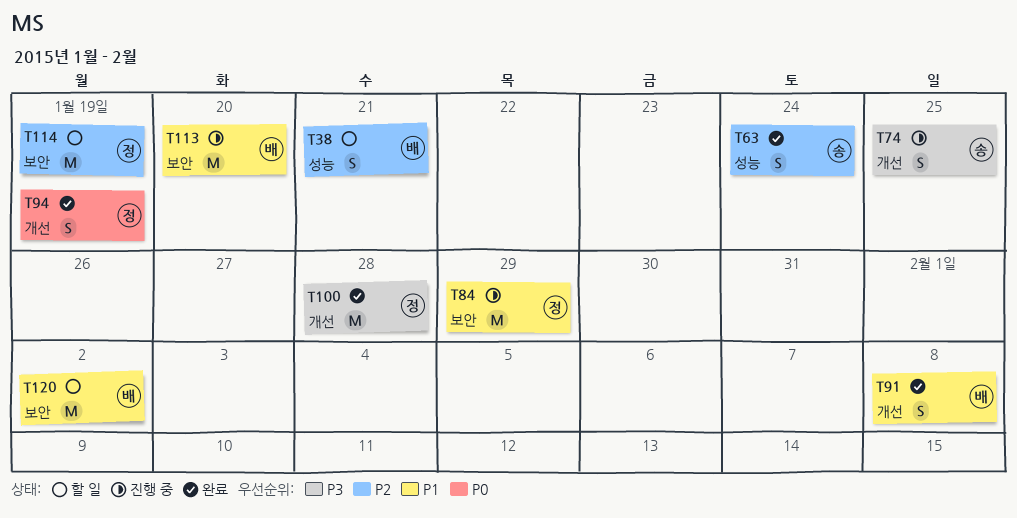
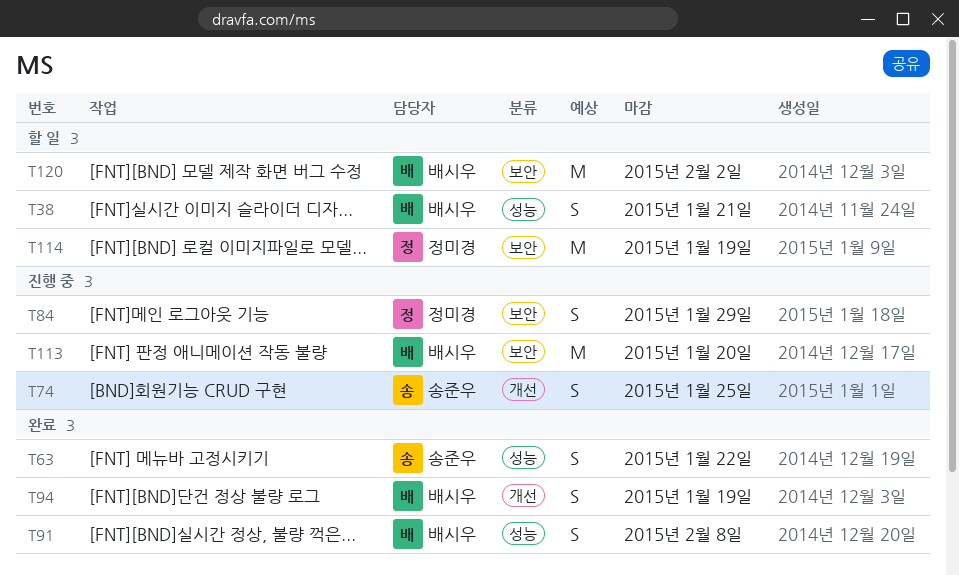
T63, due: Jan 24 -> Jan 22
T84, estimate: M -> S
T91, label: 개선 -> 성능
T94, owner: 정미경 -> 배시우
T100: present -> none

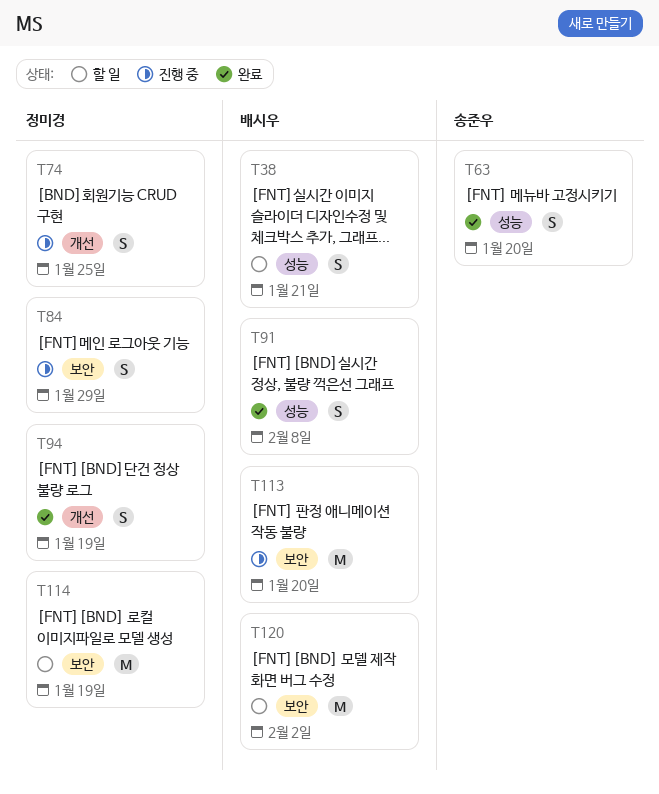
T63, due: Jan 22 -> Jan 20
T74, owner: 송준우 -> 정미경
T94, owner: 배시우 -> 정미경

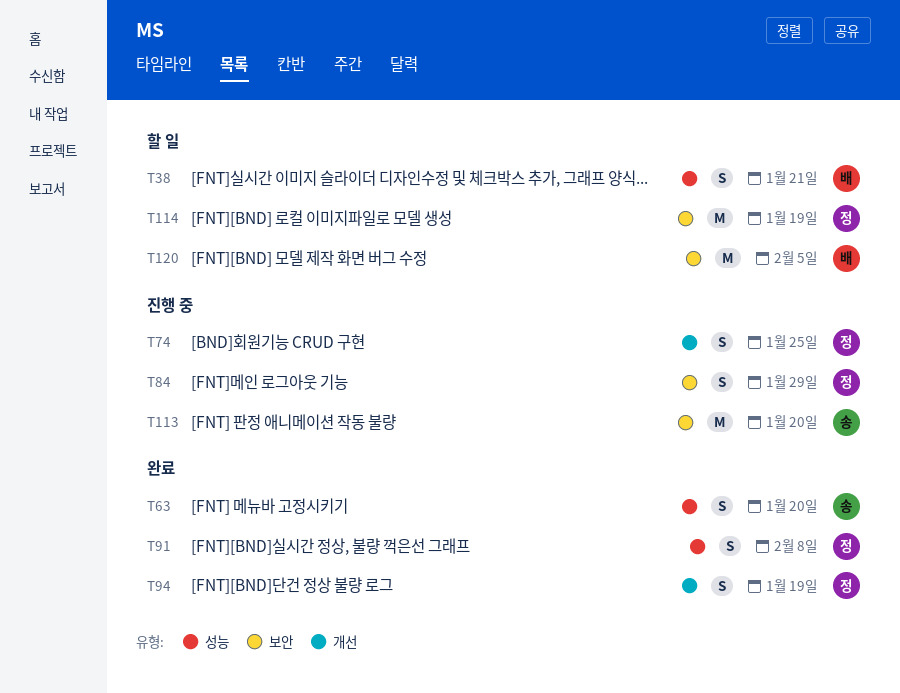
T91, owner: 배시우 -> 정미경
T113, owner: 배시우 -> 송준우
T120, due: Feb 2 -> Feb 5

